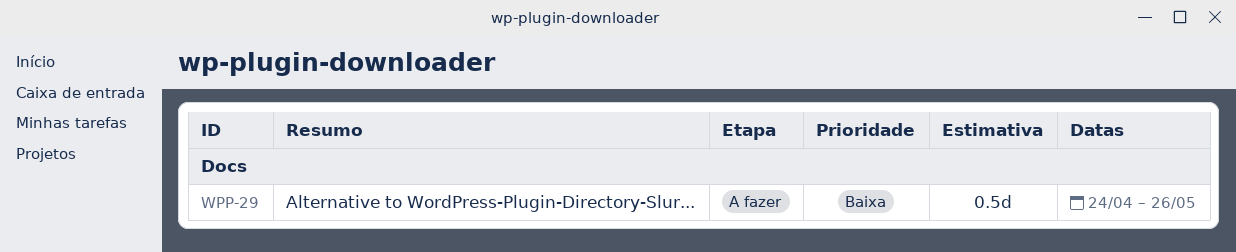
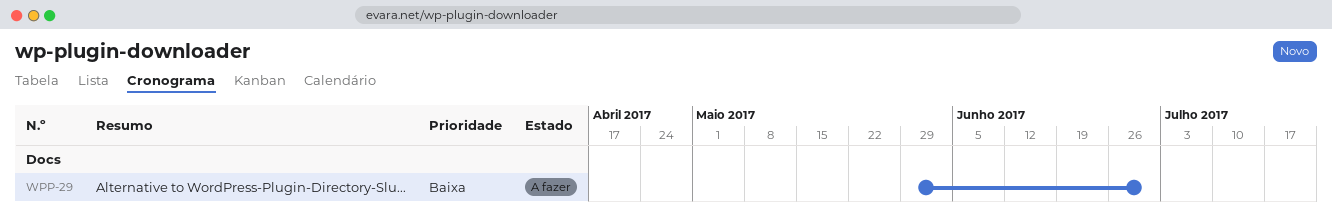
WPP-29, start: Apr 24 -> May 29
WPP-29, due: May 26 -> Jun 30

